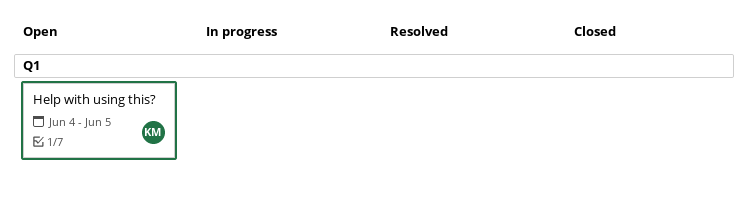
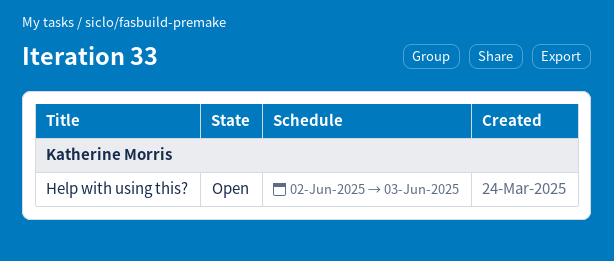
Help with using this?, start: Jun 4 -> Jun 2
Help with using this?, due: Jun 5 -> Jun 3

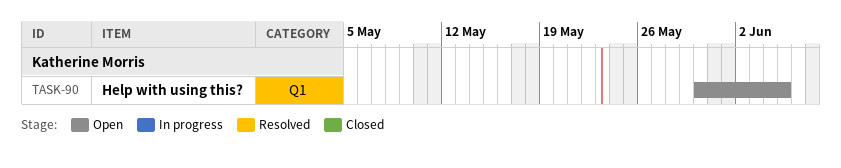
Help with using this?, start: Jun 2 -> May 30
Help with using this?, due: Jun 3 -> Jun 5

